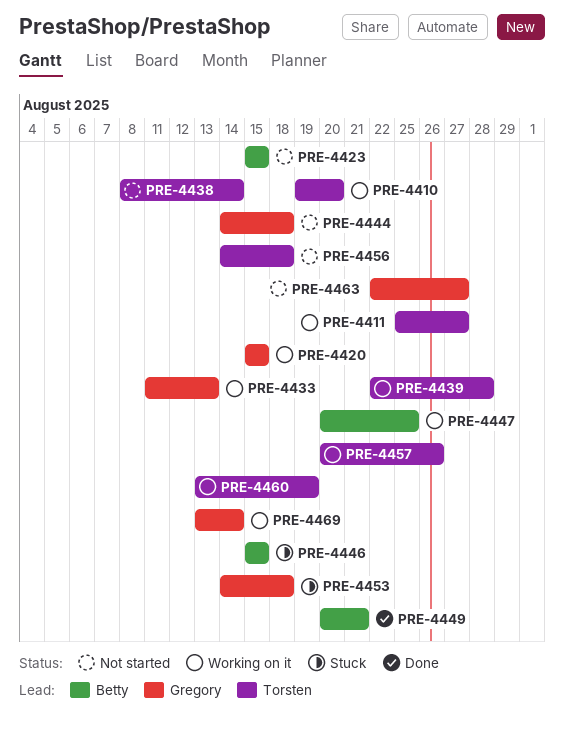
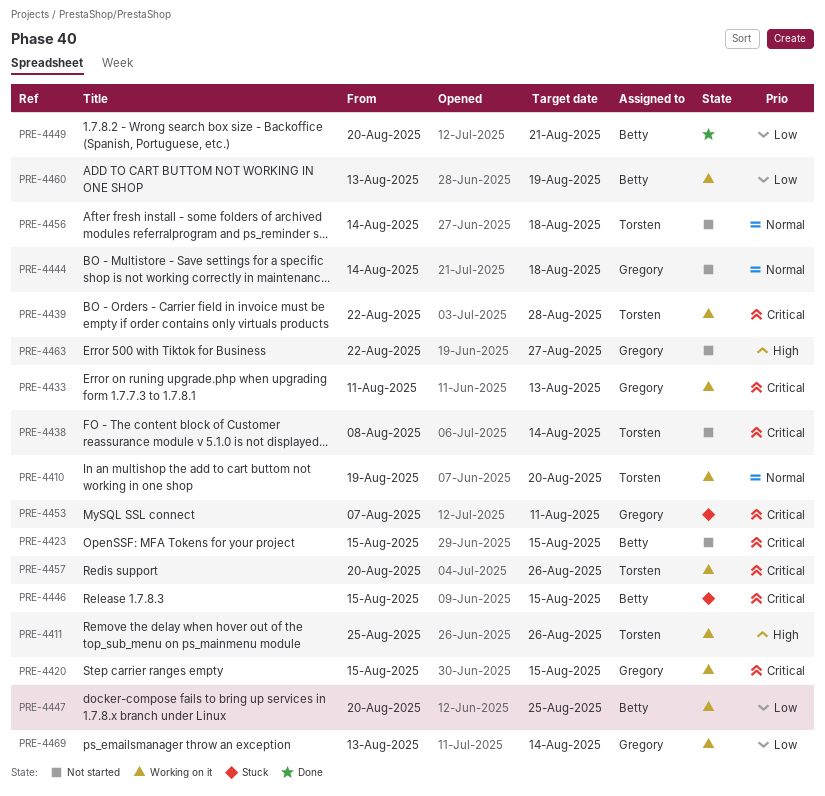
PRE-4411, due: Aug 27 -> Aug 26
PRE-4453, start: Aug 14 -> Aug 7
PRE-4453, due: Aug 18 -> Aug 11
PRE-4460, owner: Torsten -> Betty

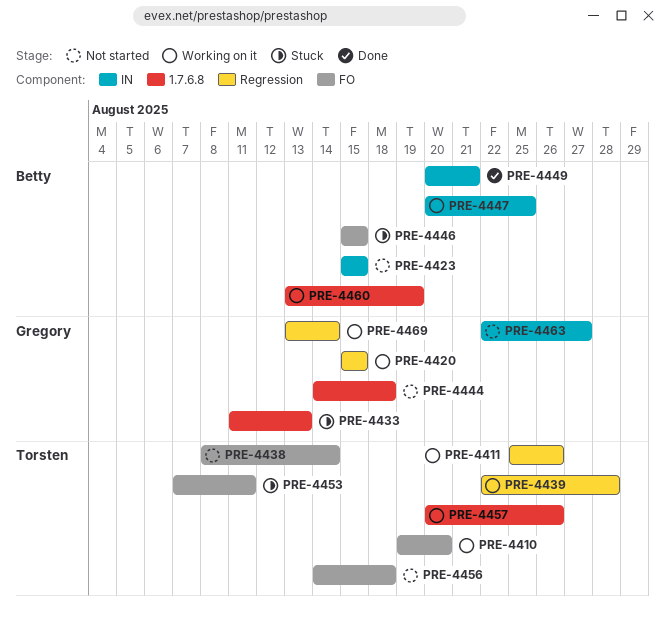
PRE-4433, status: Working on it -> Stuck
PRE-4453, owner: Gregory -> Torsten

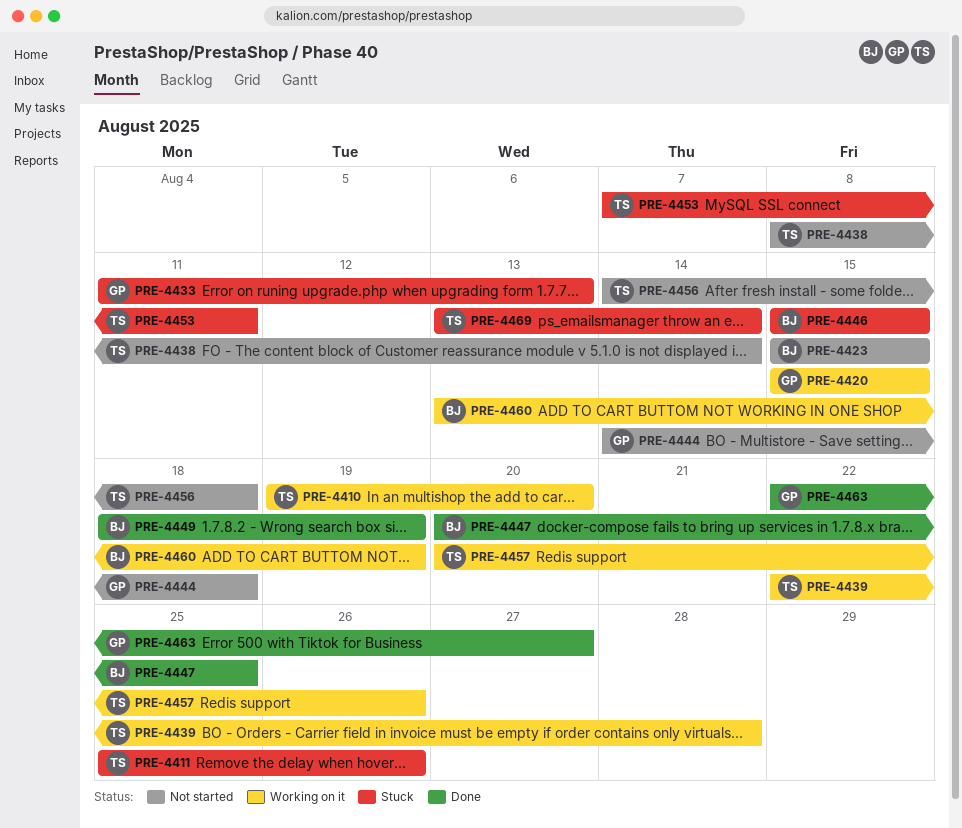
PRE-4411, status: Working on it -> Stuck
PRE-4447, status: Working on it -> Done
PRE-4449, start: Aug 20 -> Aug 18
PRE-4449, due: Aug 21 -> Aug 19
PRE-4463, status: Not started -> Done
PRE-4469, status: Working on it -> Stuck
PRE-4469, owner: Gregory -> Torsten

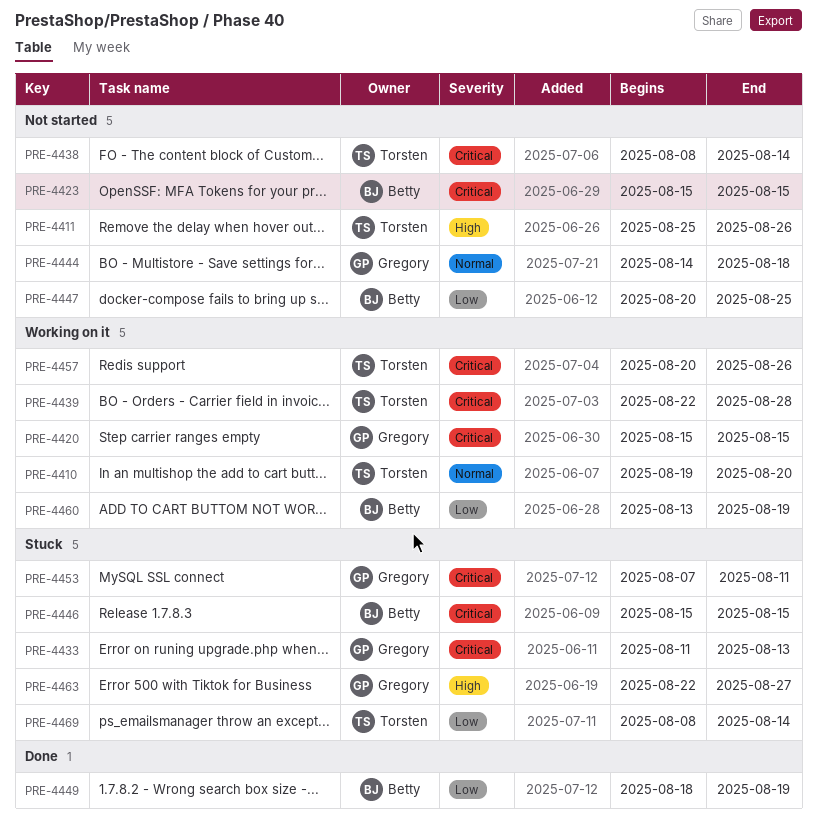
PRE-4411, status: Stuck -> Not started
PRE-4447, status: Done -> Not started
PRE-4453, owner: Torsten -> Gregory
PRE-4456: present -> none
PRE-4463, status: Done -> Stuck
PRE-4469, start: Aug 13 -> Aug 8

